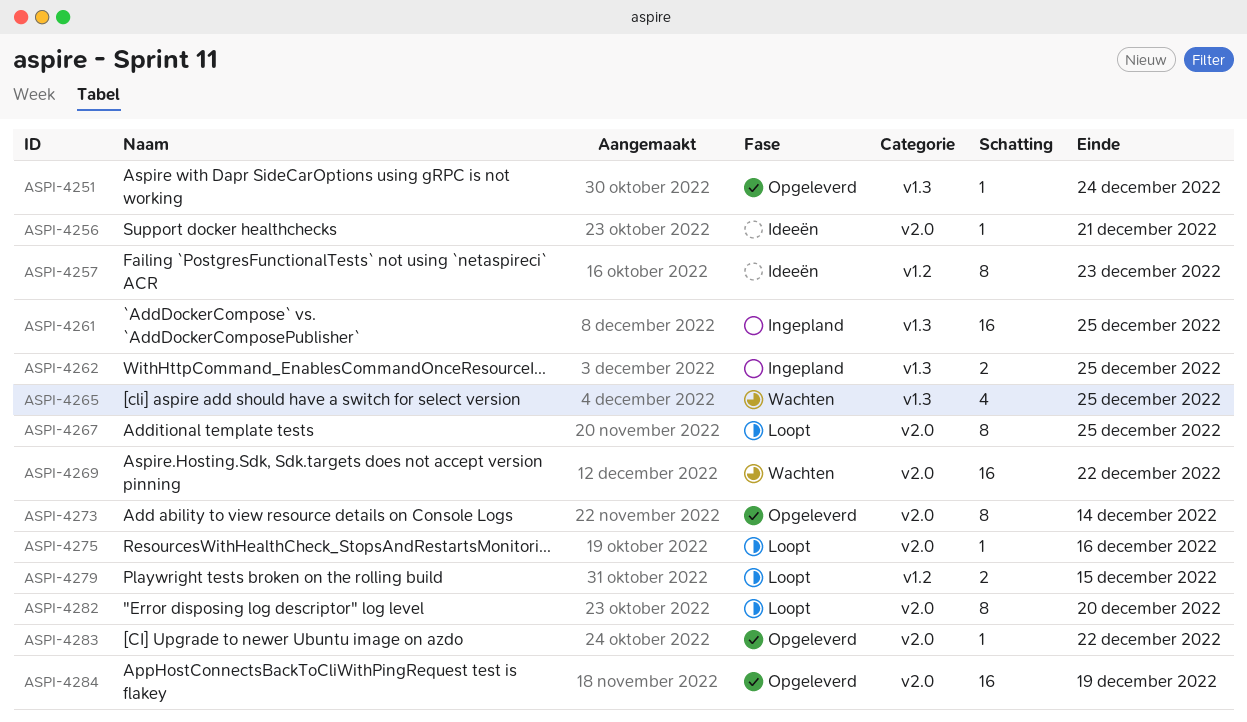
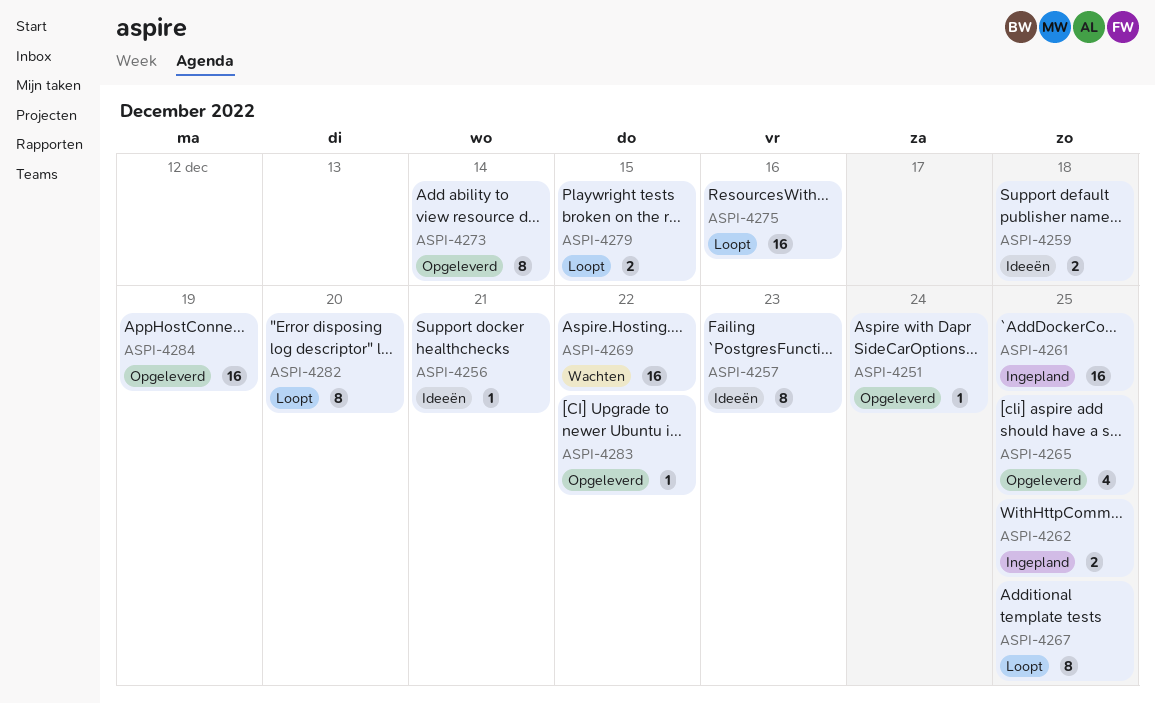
ASPI-4259: none -> present
ASPI-4265, status: Wachten -> Opgeleverd
ASPI-4275, estimate: 1 -> 16

